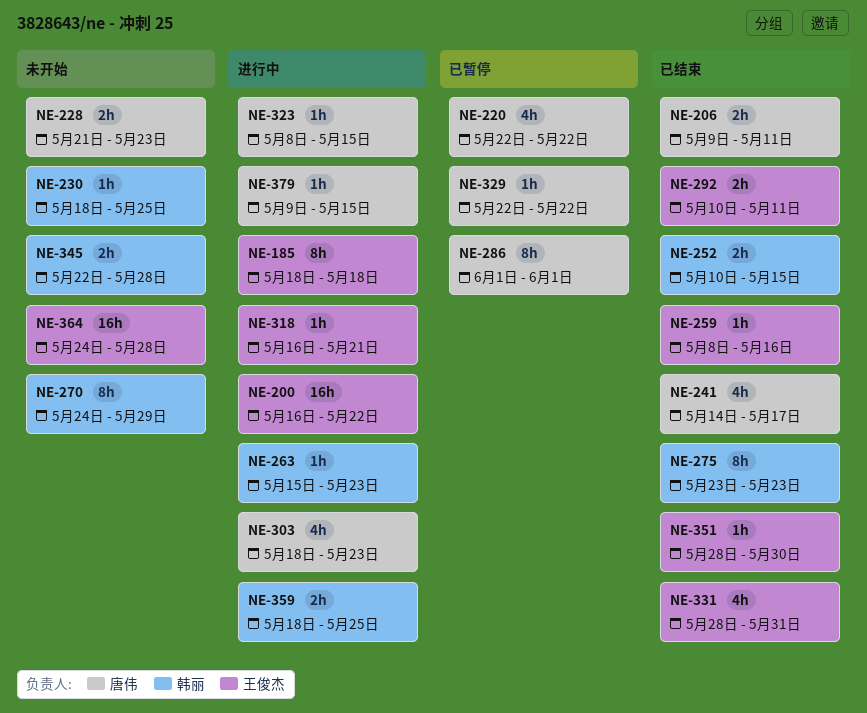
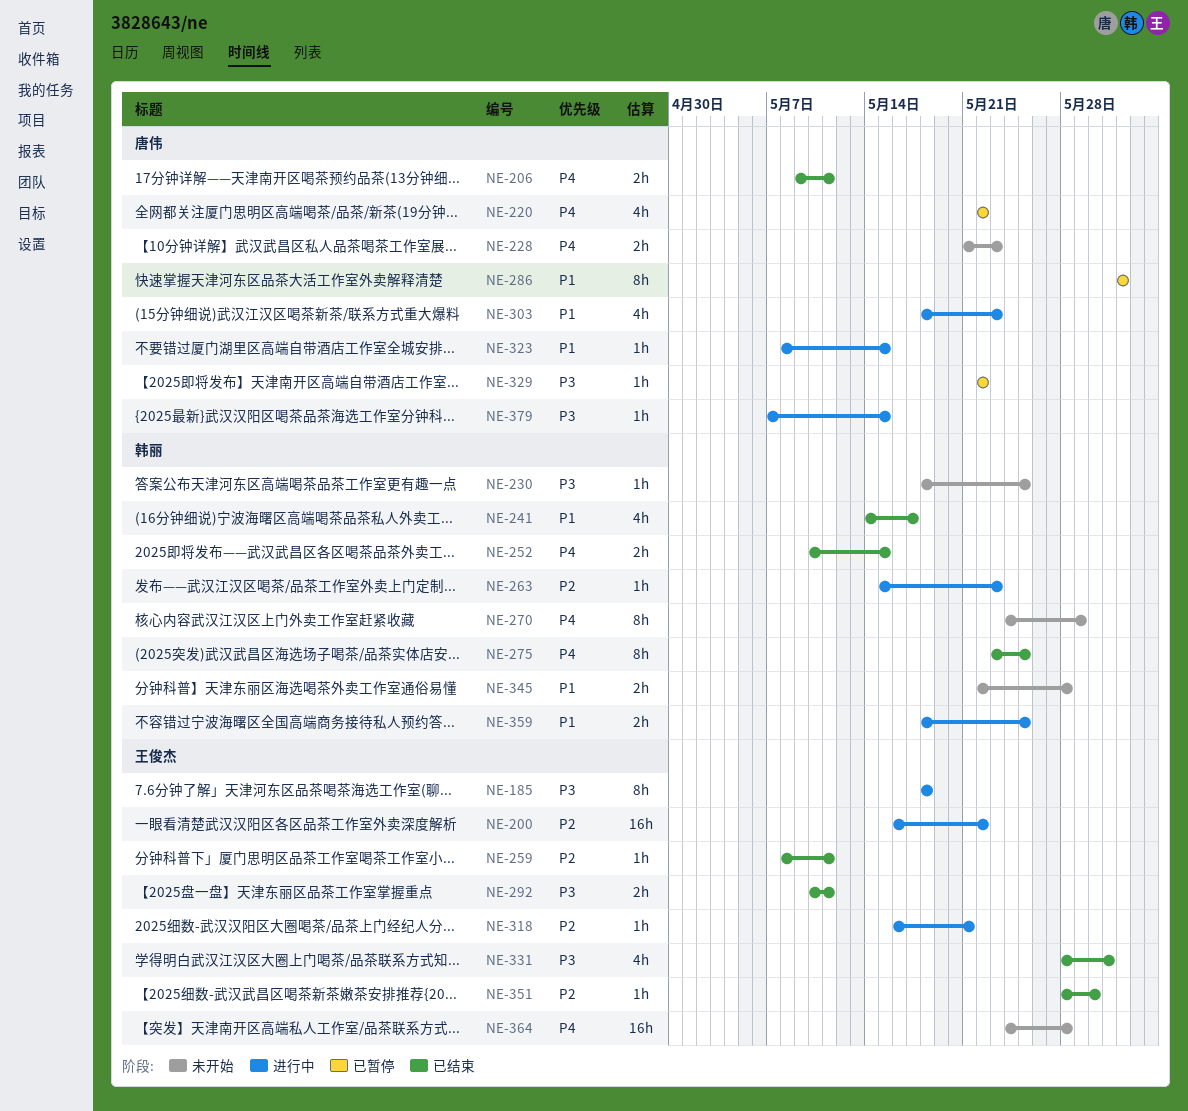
NE-241, owner: 唐伟 -> 韩丽
NE-259, due: May 16 -> May 11
NE-275, due: May 23 -> May 25
NE-379, start: May 9 -> May 7

